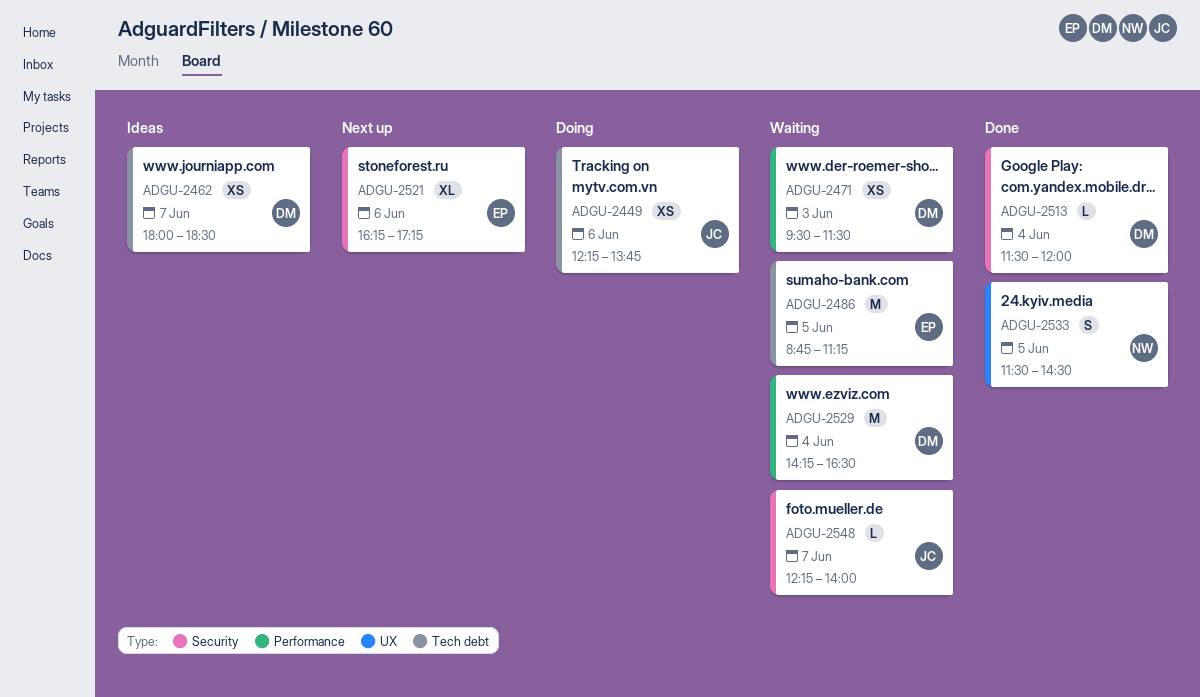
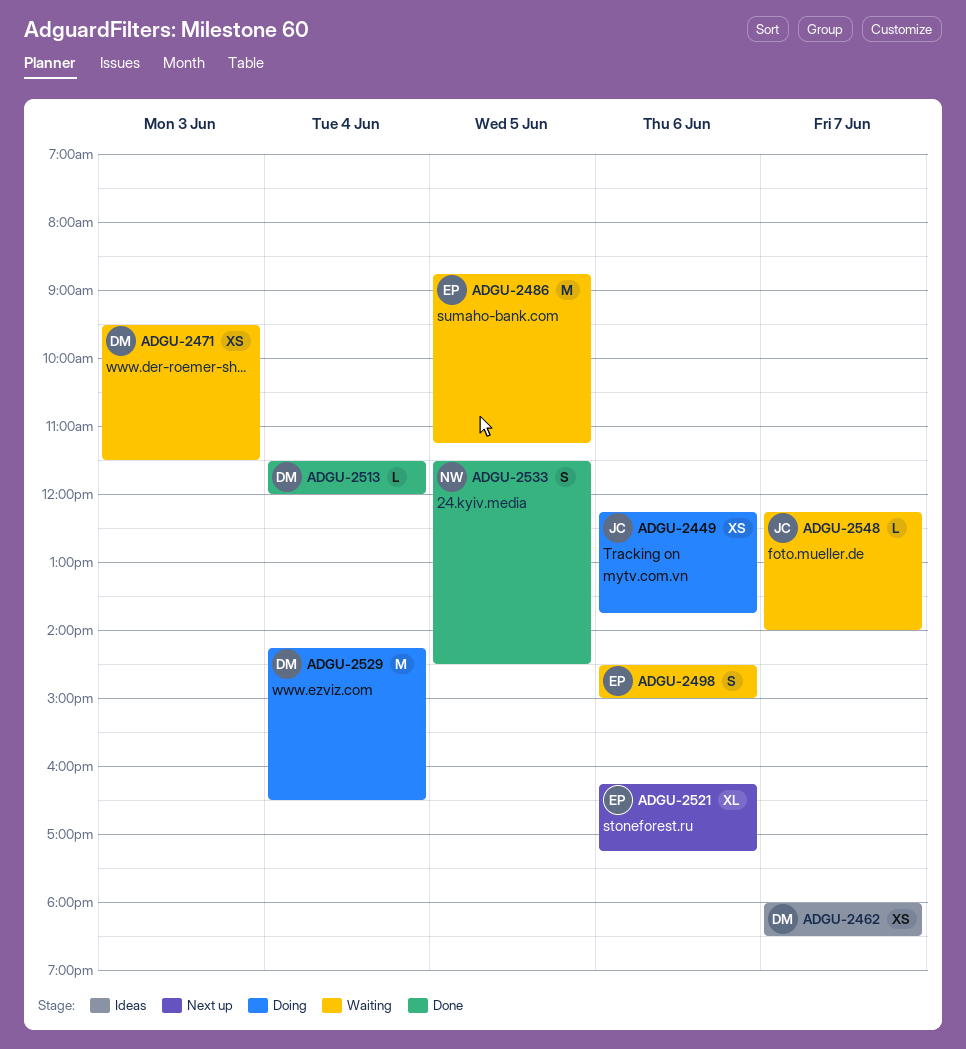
ADGU-2498: none -> present
ADGU-2529, status: Waiting -> Doing

